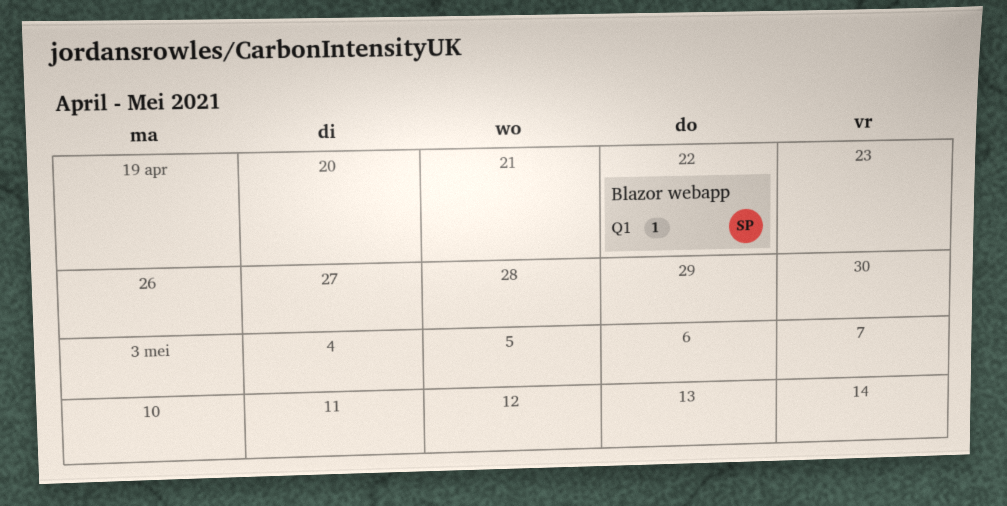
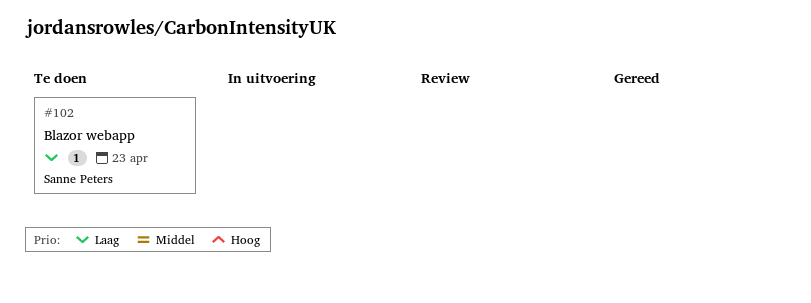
Blazor webapp, due: Apr 22 -> Apr 23

